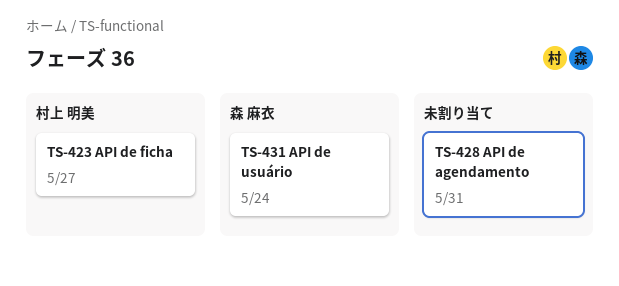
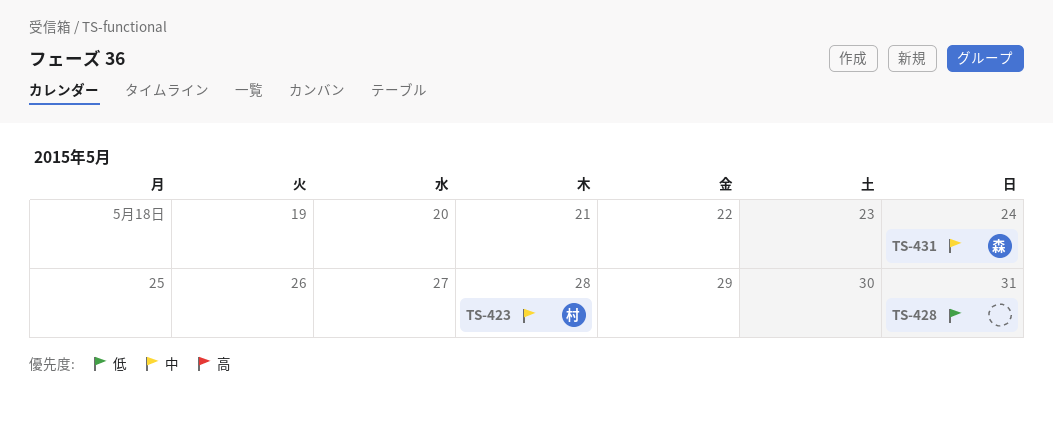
TS-423, due: May 27 -> May 28

